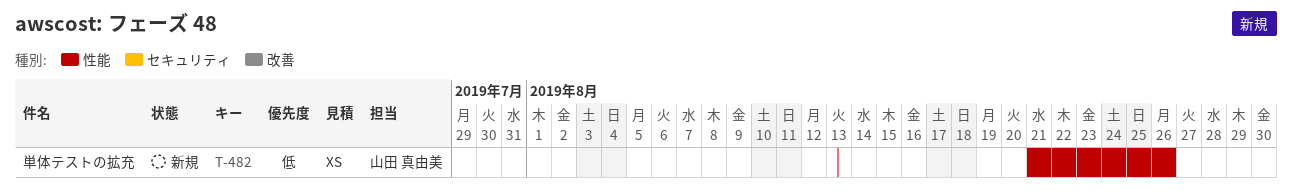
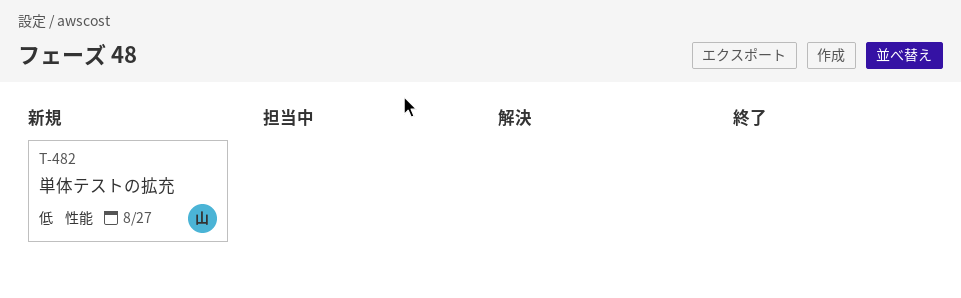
T-482, due: Aug 26 -> Aug 27

